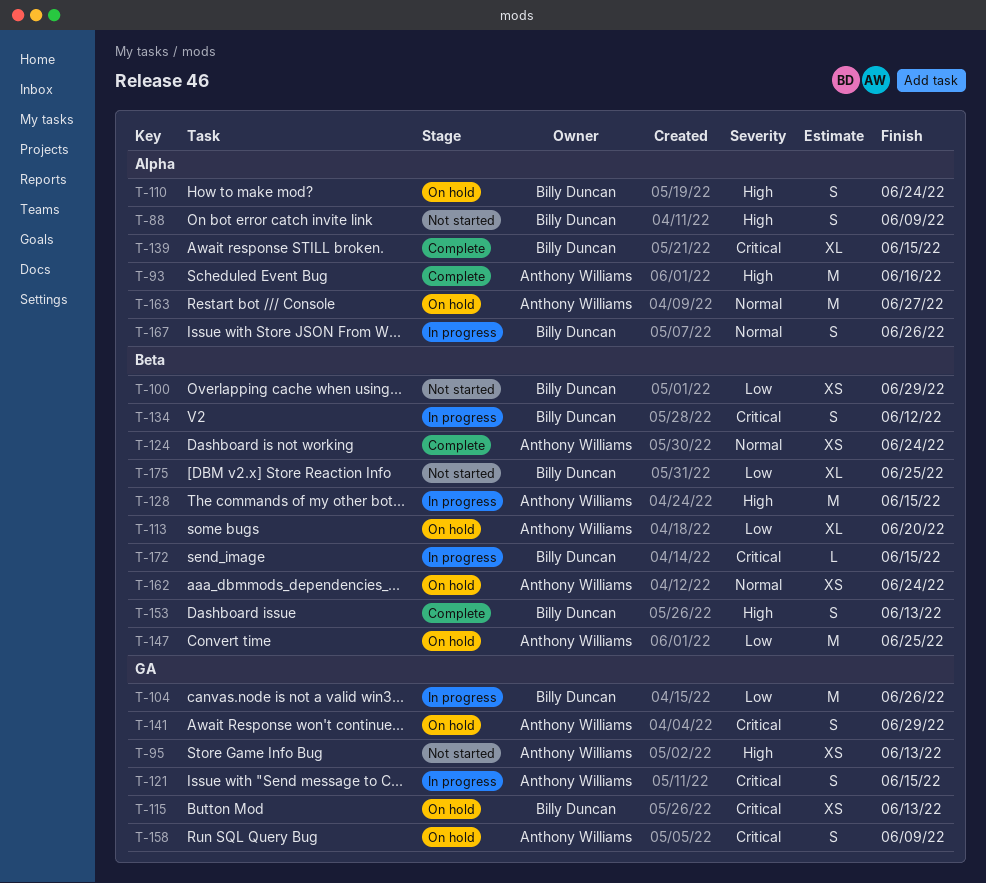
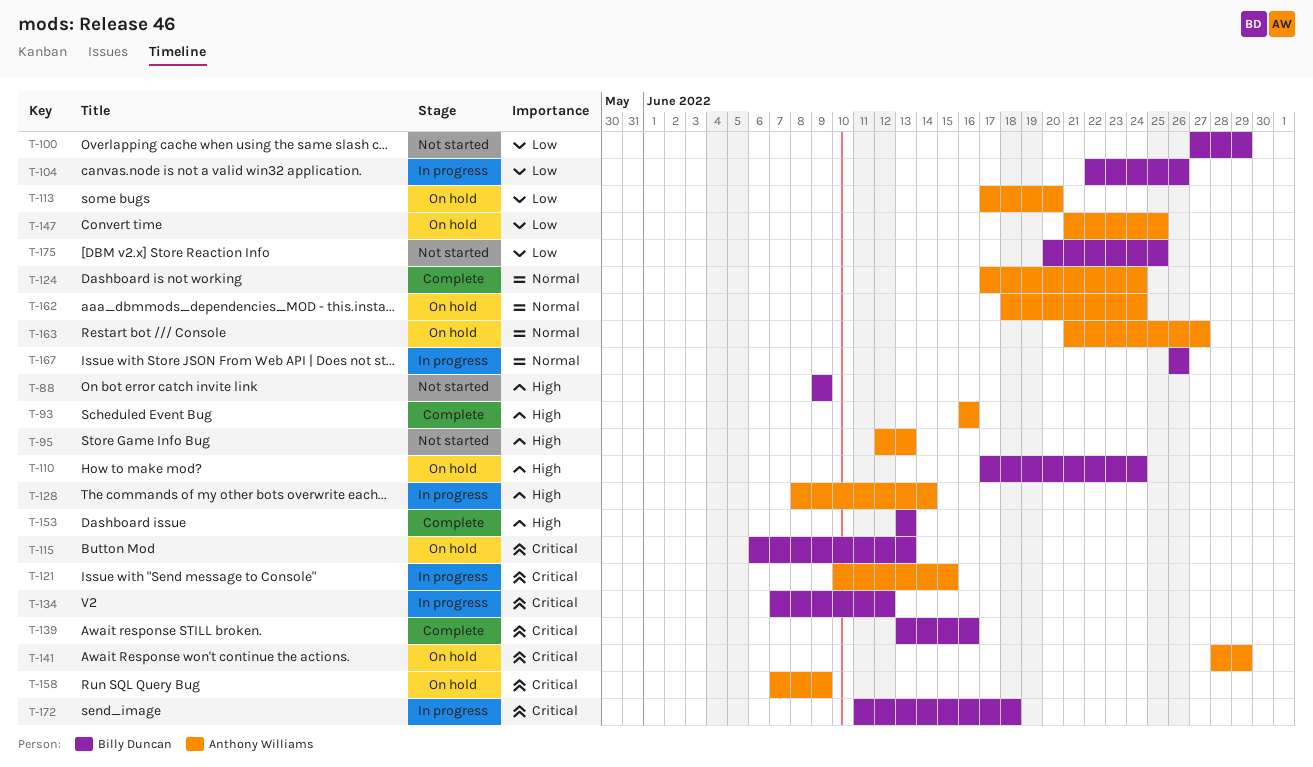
T-128, due: Jun 15 -> Jun 14
T-139, due: Jun 15 -> Jun 16
T-172, due: Jun 15 -> Jun 18

